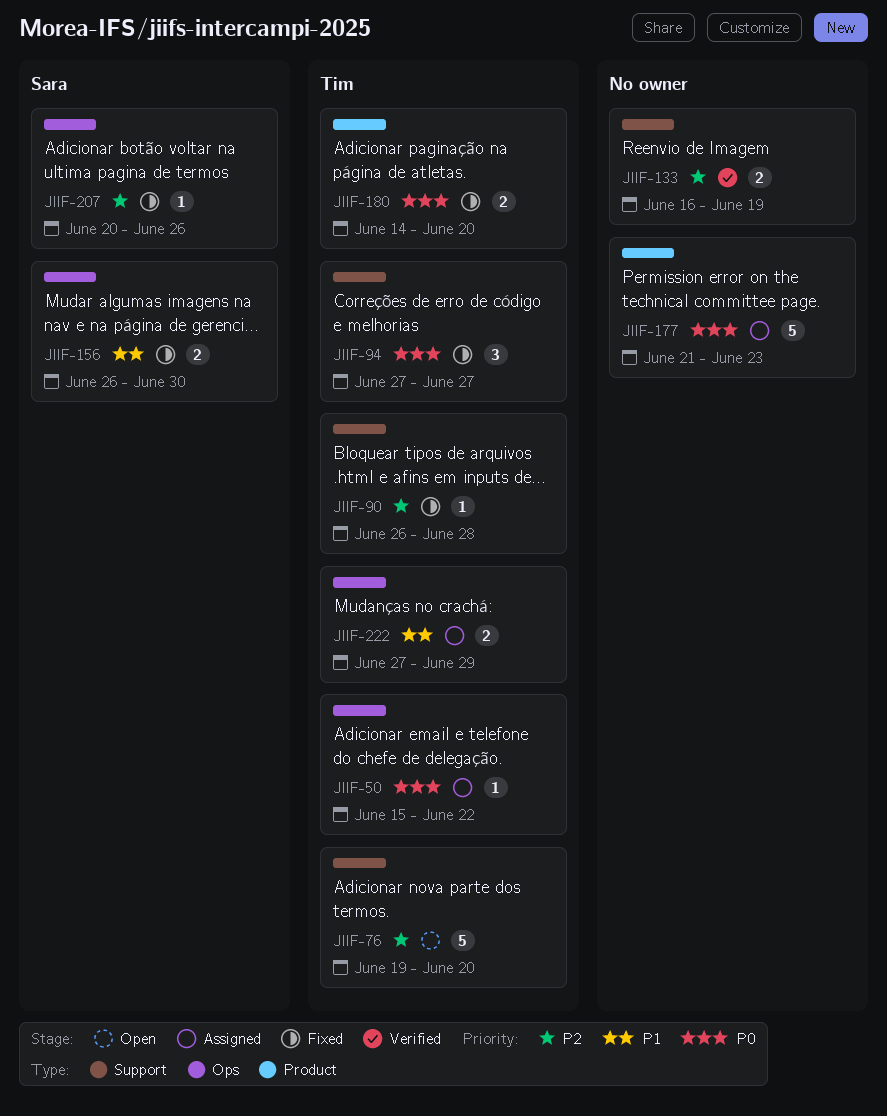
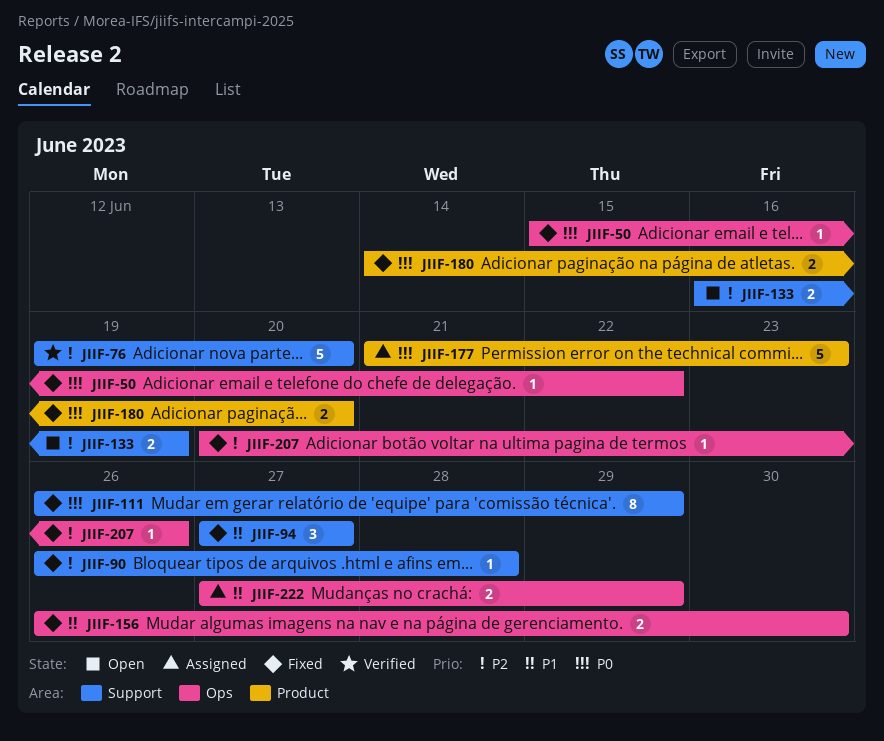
JIIF-50, status: Assigned -> Fixed
JIIF-76, status: Open -> Verified
JIIF-94, priority: P0 -> P1
JIIF-111: none -> present
JIIF-133, status: Verified -> Open

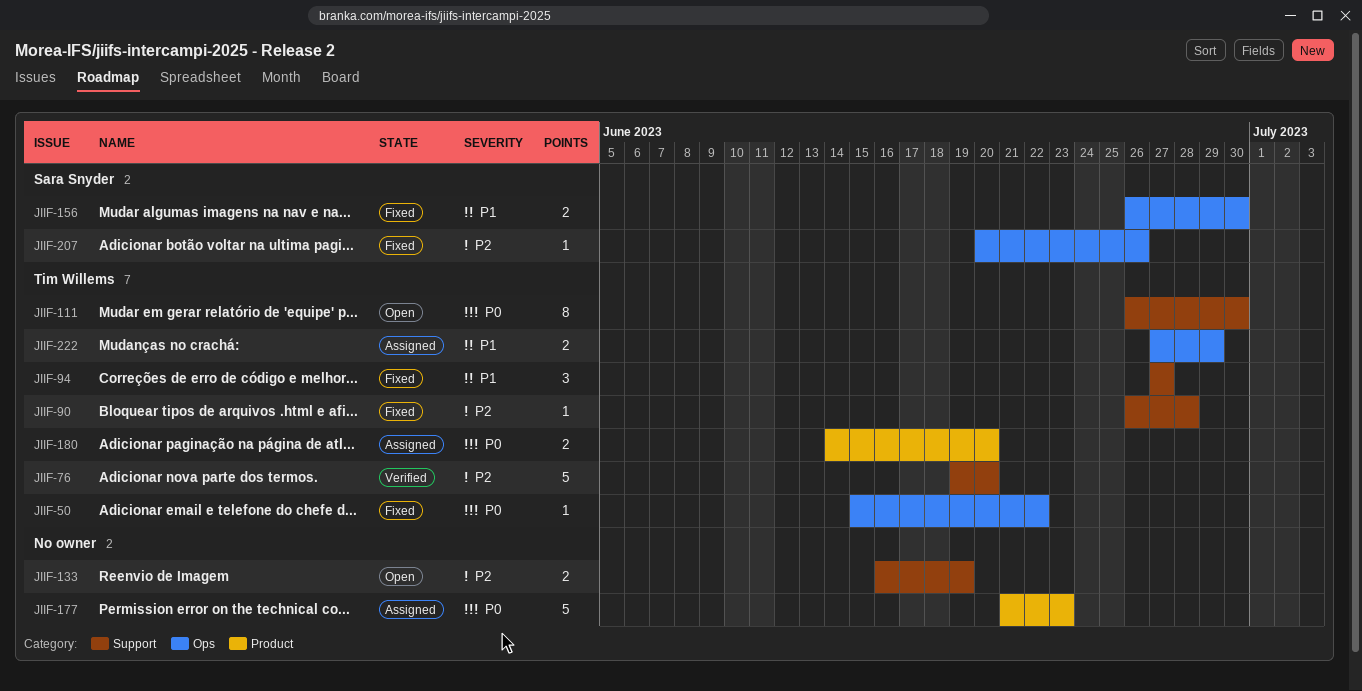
JIIF-111, status: Fixed -> Open
JIIF-111, due: Jun 29 -> Jun 30
JIIF-180, status: Fixed -> Assigned

